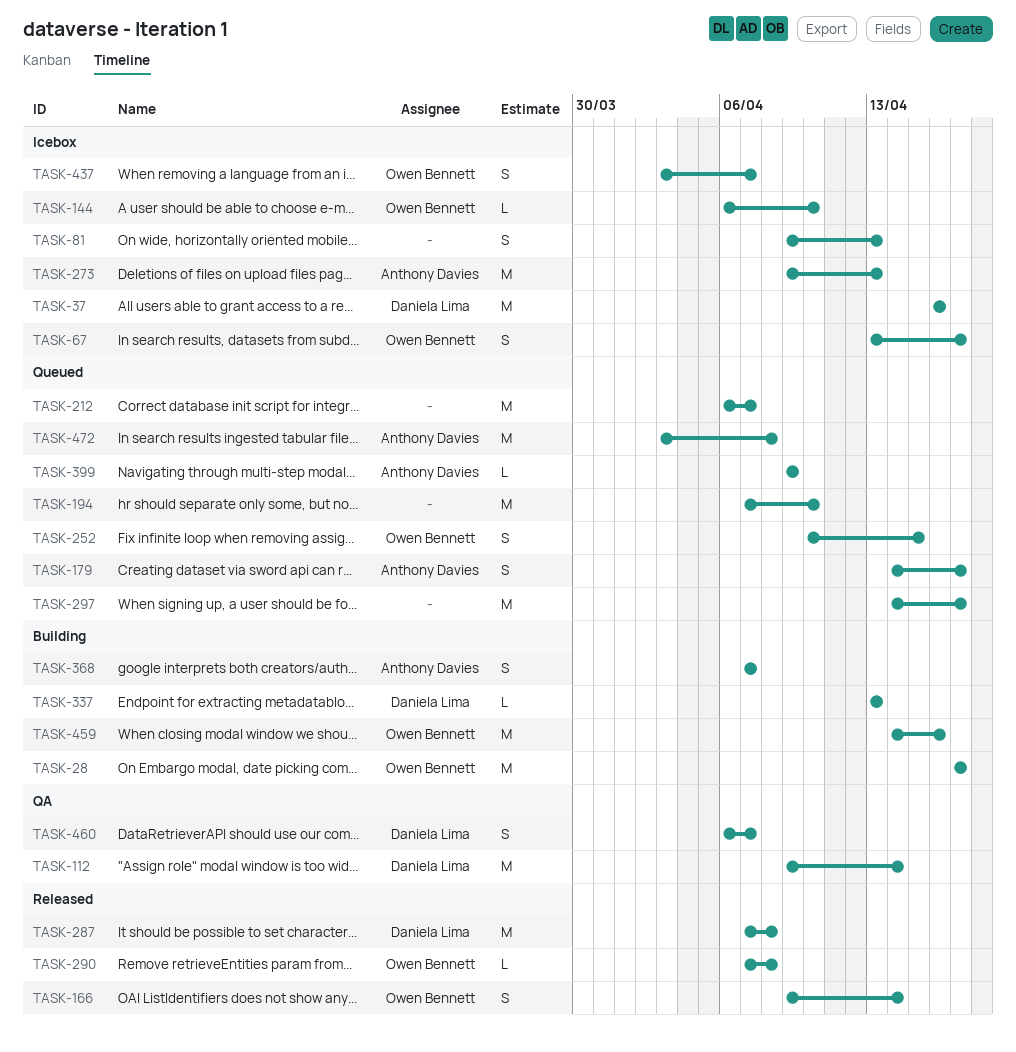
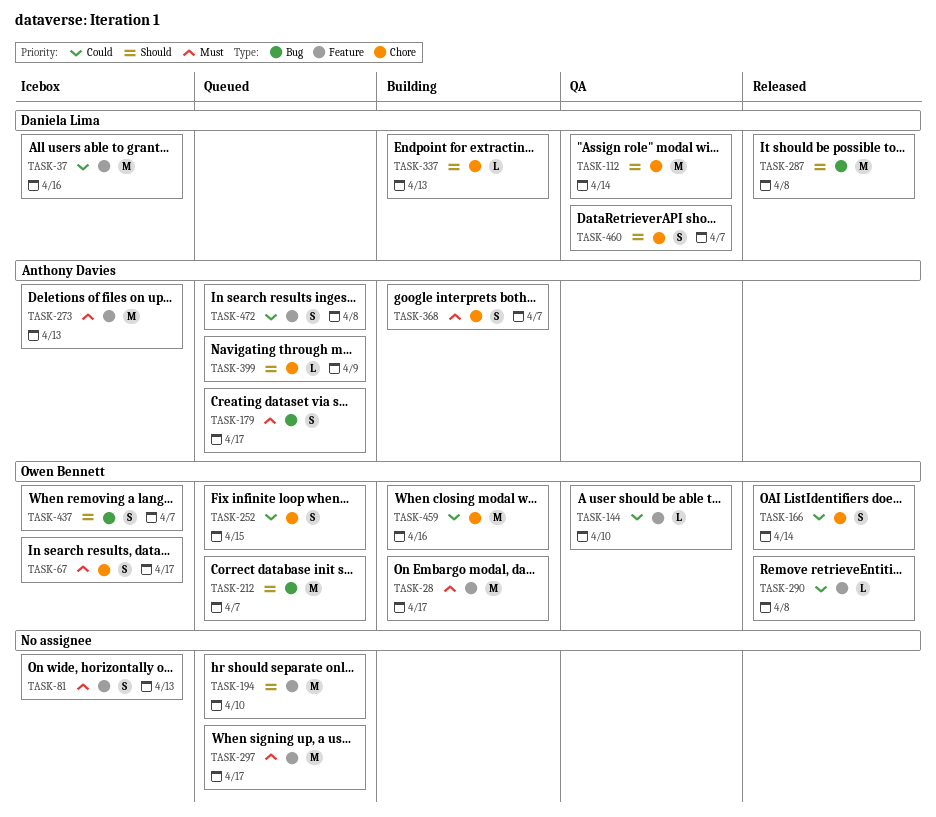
TASK-144, status: Icebox -> QA
TASK-212, owner: none -> Owen Bennett
TASK-472, estimate: M -> S

